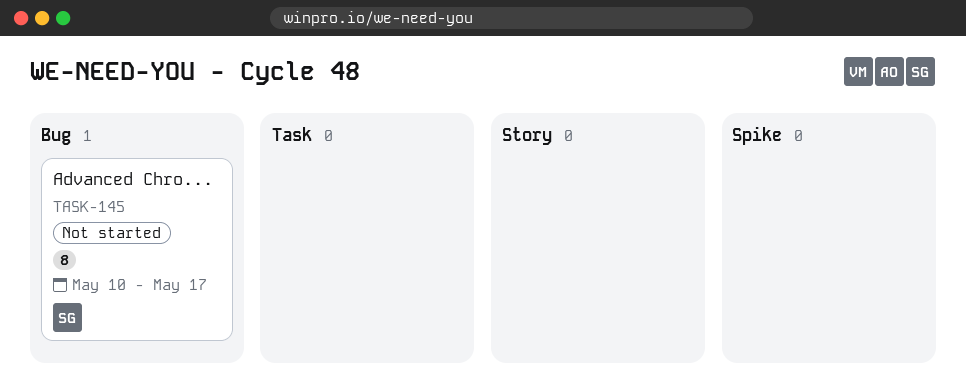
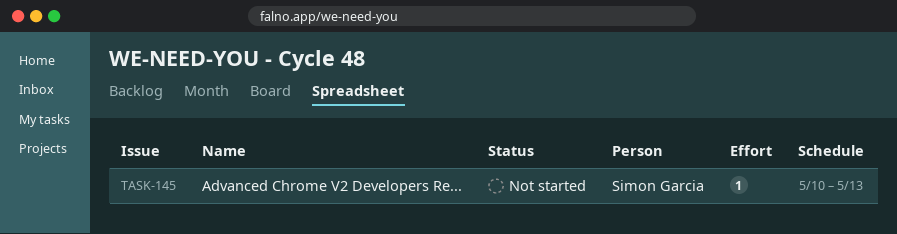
TASK-145, estimate: 8 -> 1
TASK-145, due: May 17 -> May 13

